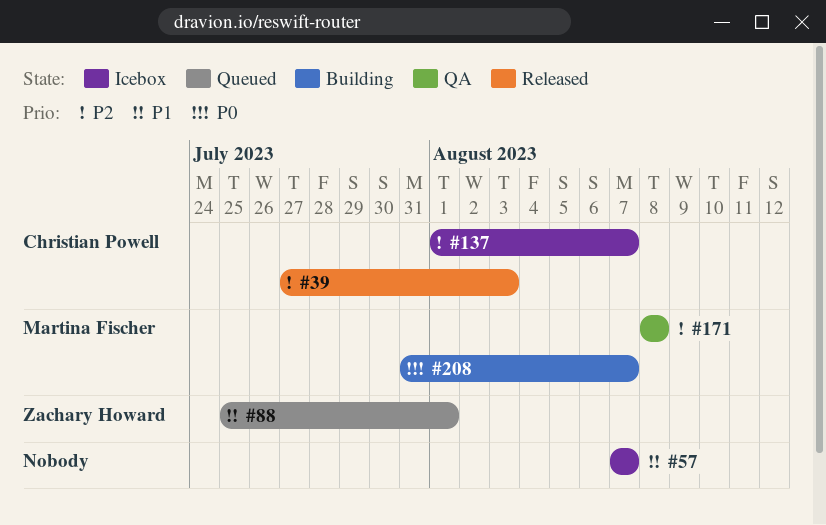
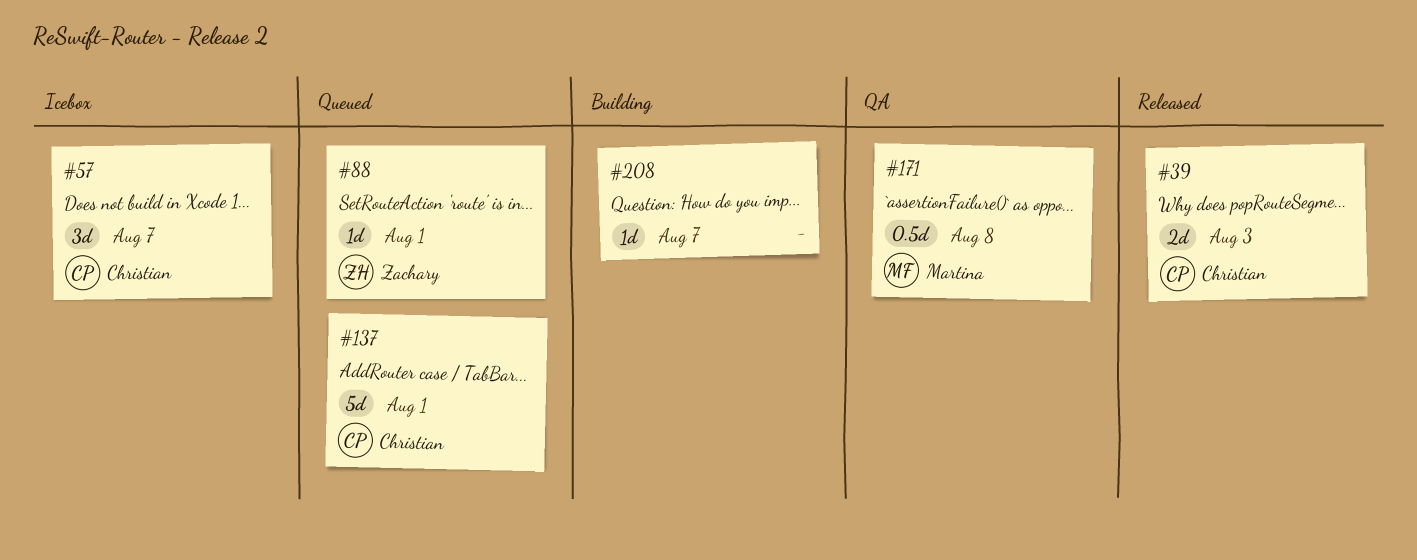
#57, owner: none -> Christian Powell
#137, status: Icebox -> Queued
#137, due: Aug 7 -> Aug 1
#208, owner: Martina Fischer -> none

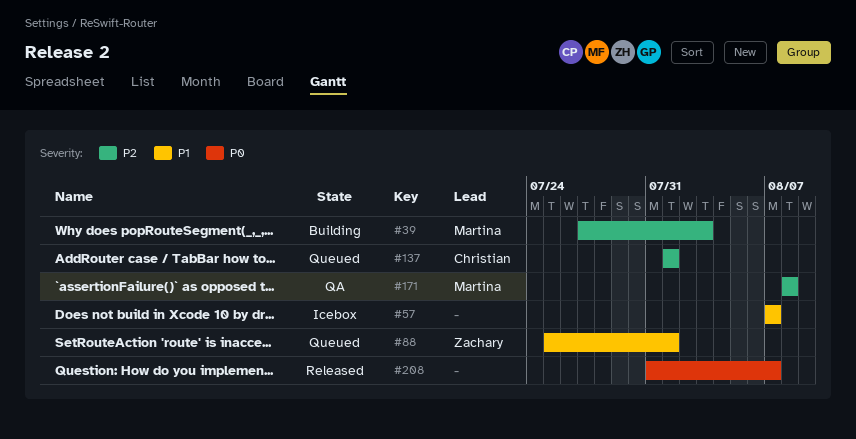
#39, status: Released -> Building
#39, owner: Christian -> Martina
#57, owner: Christian -> none
#208, status: Building -> Released

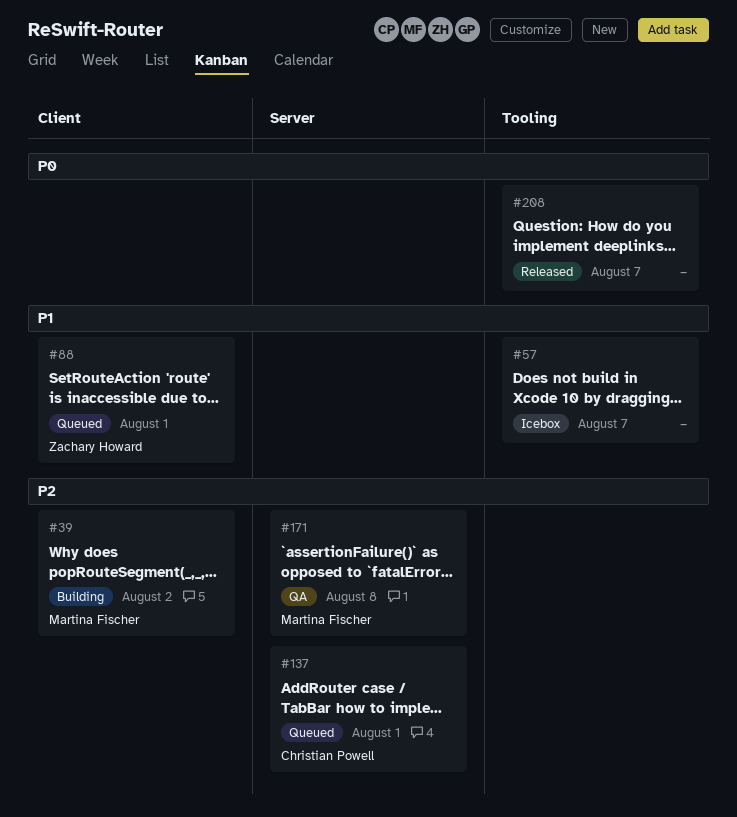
#39, due: Aug 3 -> Aug 2

